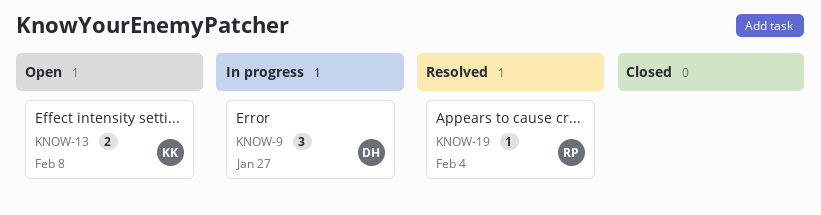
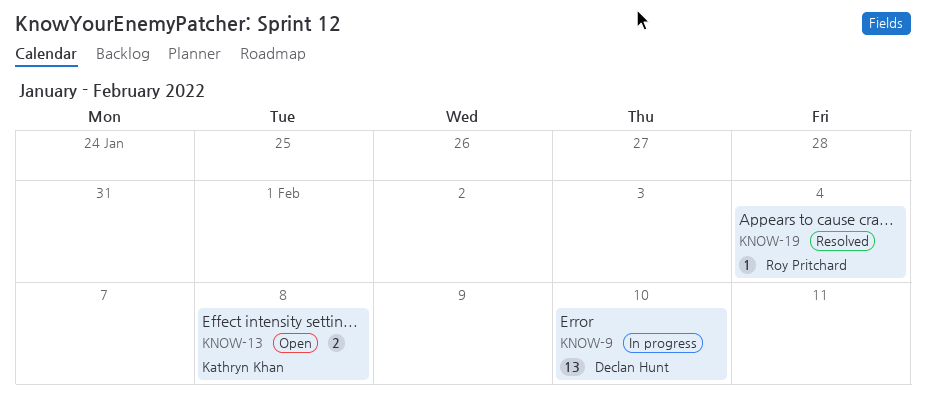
KNOW-9, estimate: 3 -> 13
KNOW-9, due: Jan 27 -> Feb 10

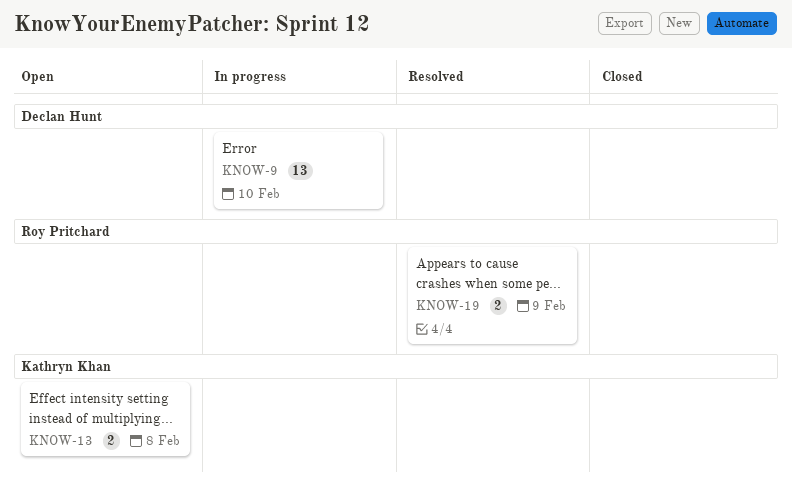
KNOW-19, estimate: 1 -> 2
KNOW-19, due: Feb 4 -> Feb 9

